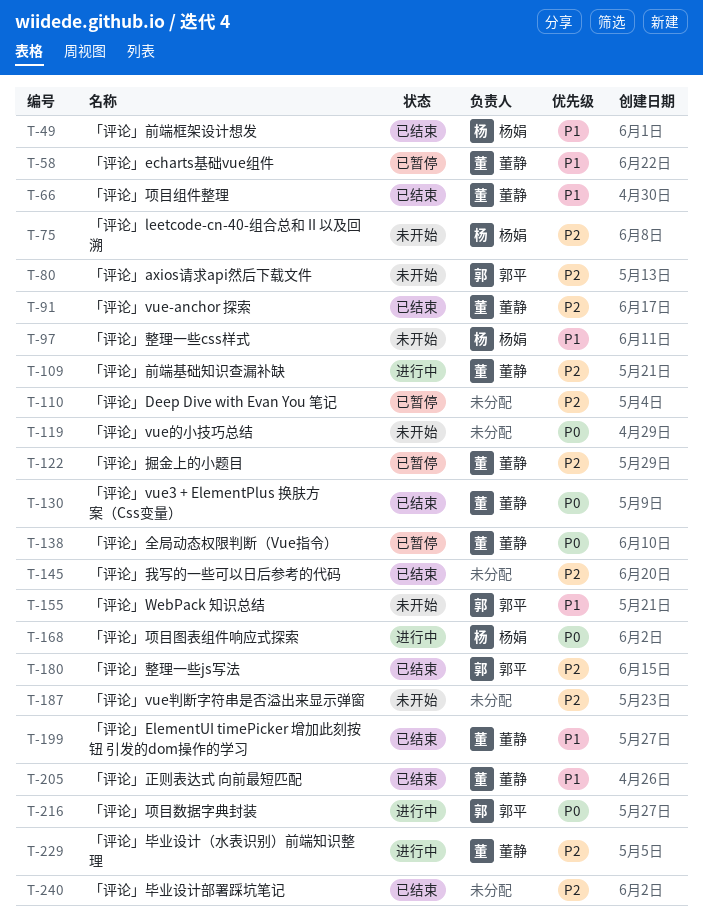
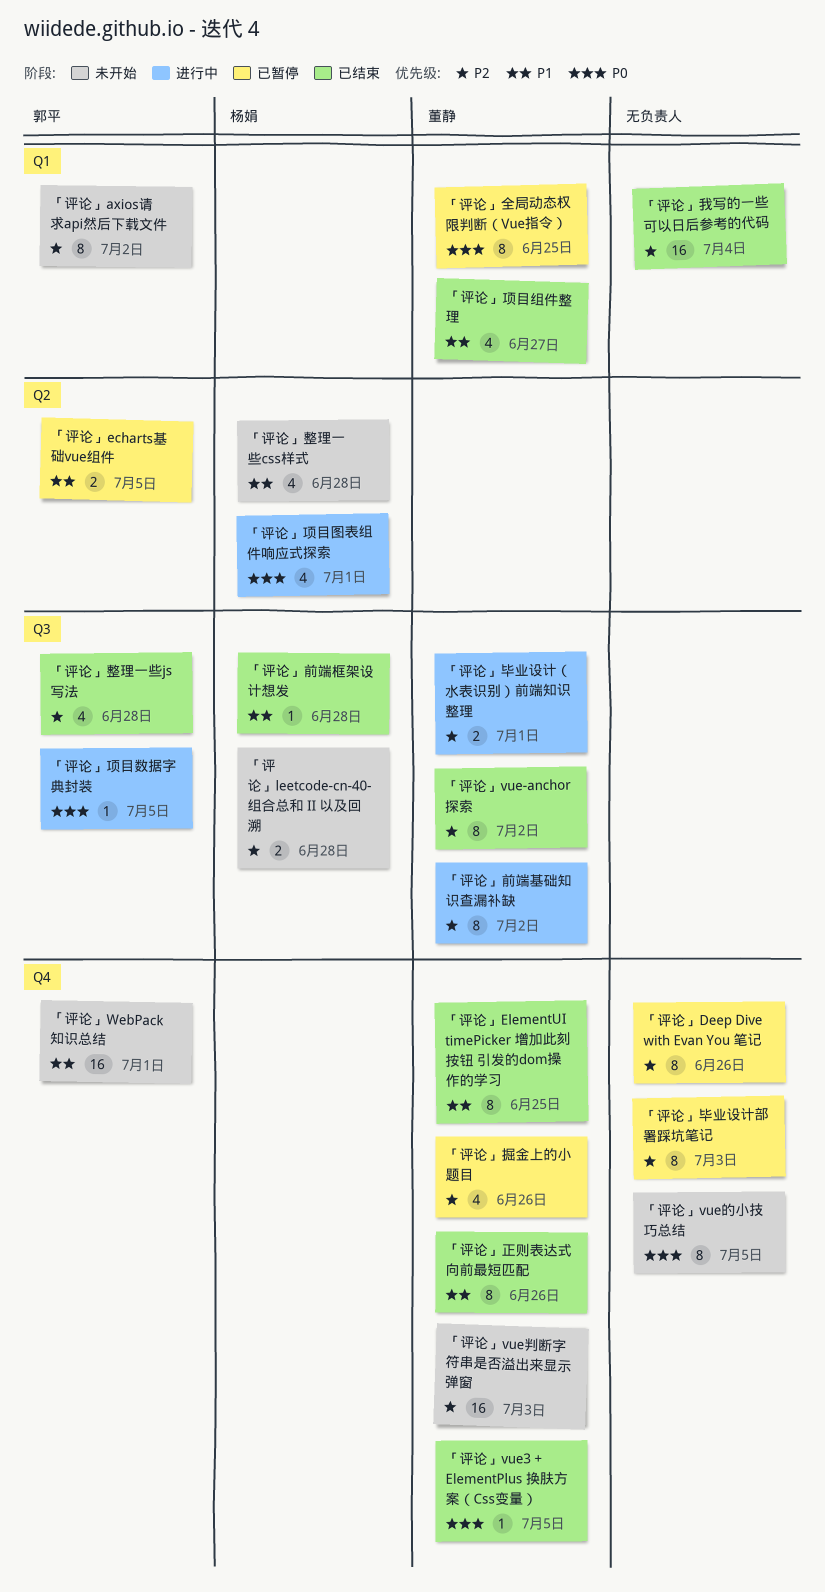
「评论」echarts基础vue组件, owner: 董静 -> 郭平
「评论」vue判断字符串是否溢出来显示弹窗, owner: none -> 董静
「评论」毕业设计部署踩坑笔记, status: 已结束 -> 已暂停

